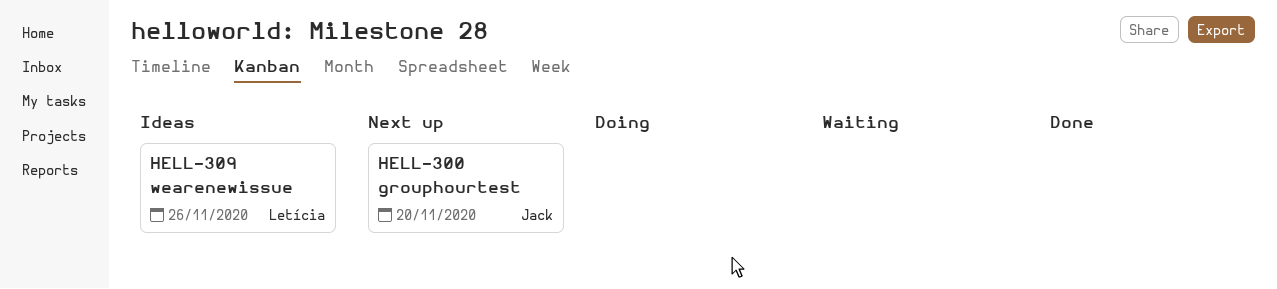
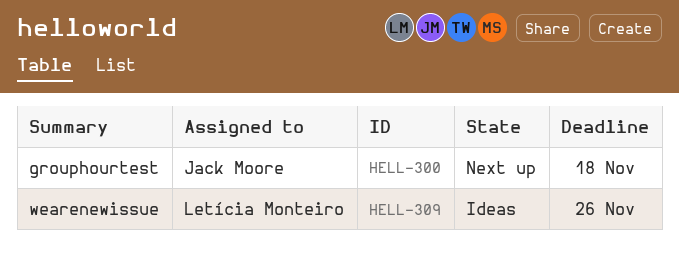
HELL-300, due: Nov 20 -> Nov 18

